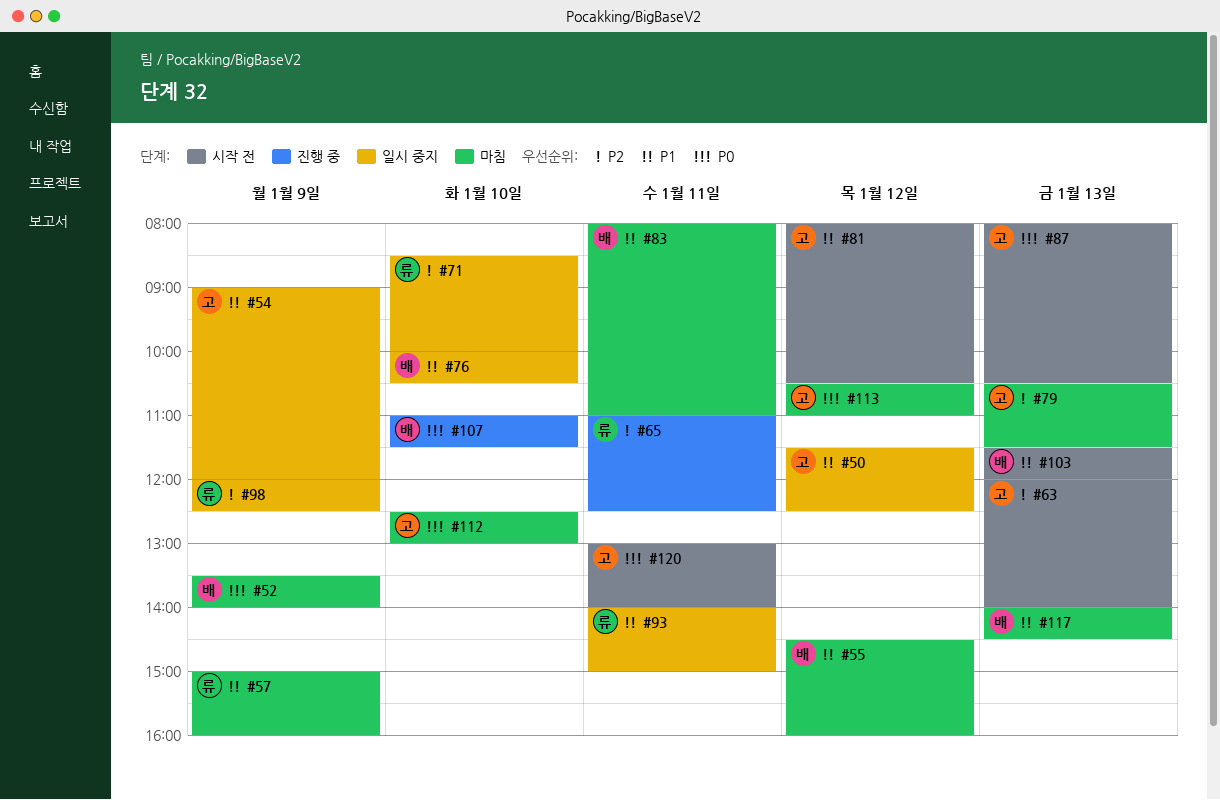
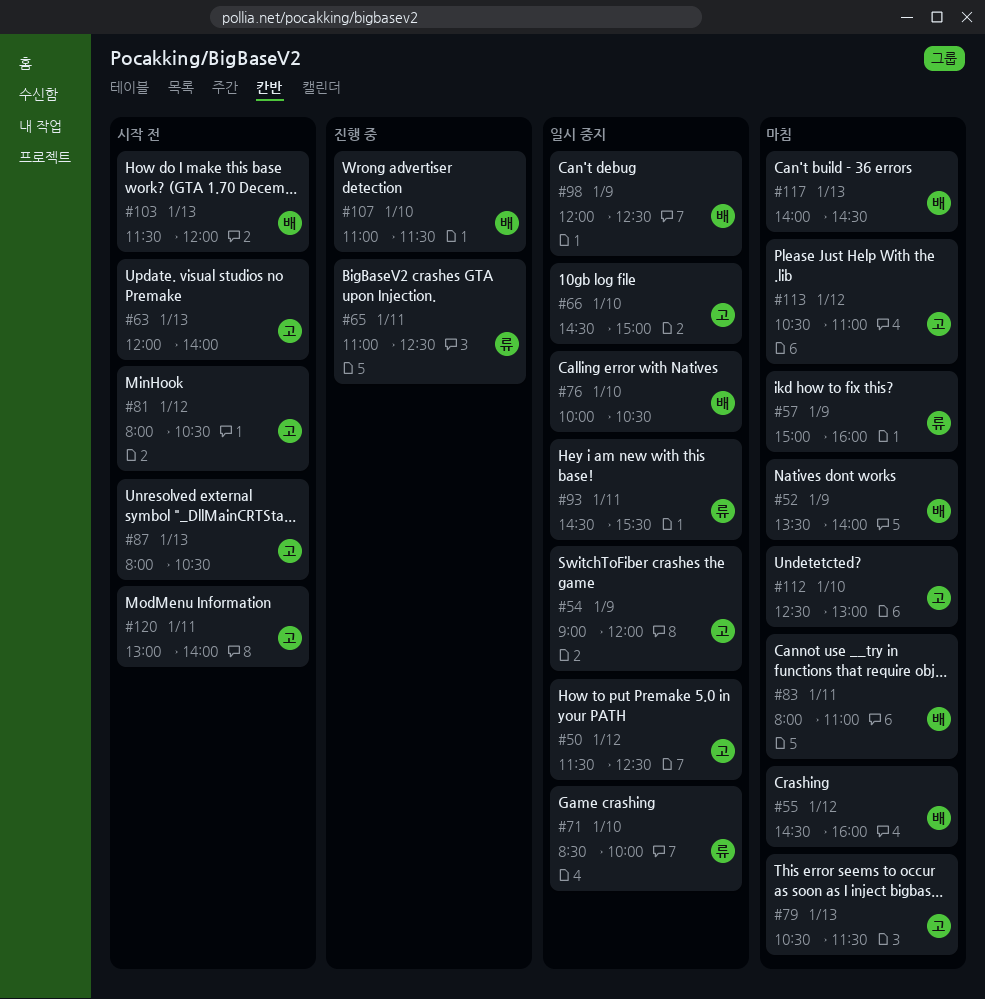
#66: none -> present
#93, begins: 14:00 -> 14:30
#93, ends: 15:00 -> 15:30
#98, owner: 류 -> 배

